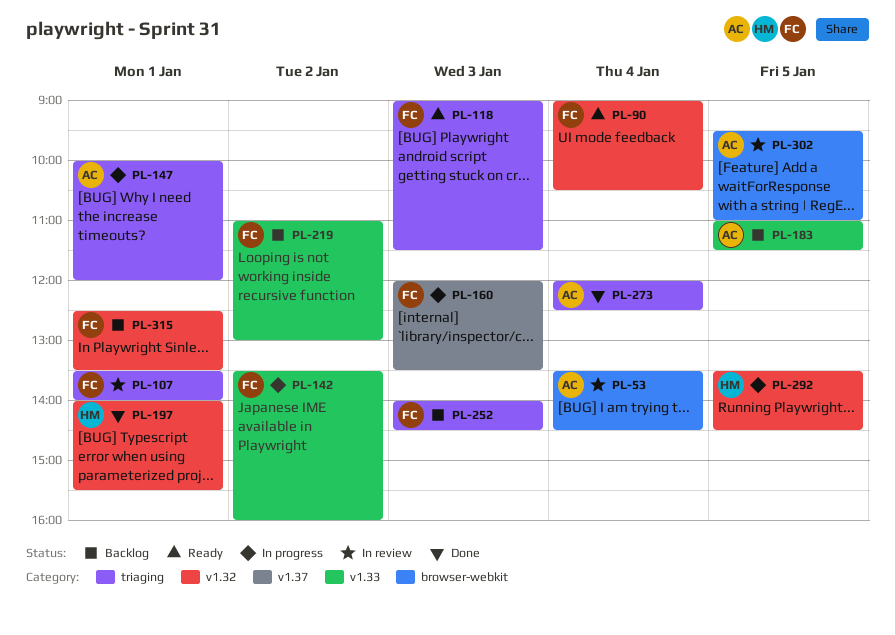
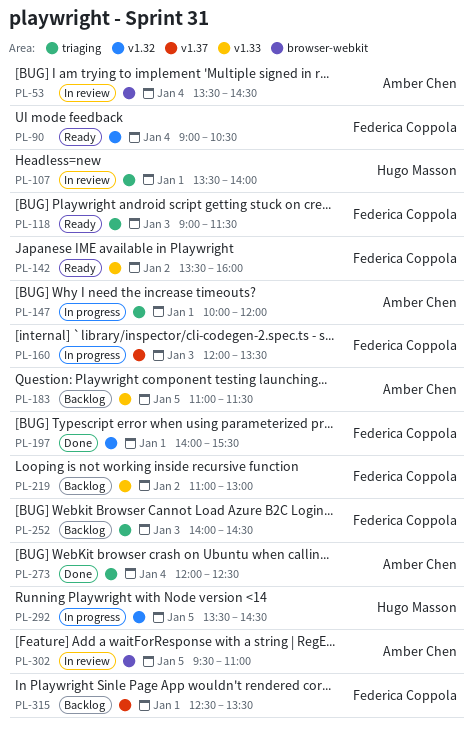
PL-107, owner: Federica Coppola -> Hugo Masson
PL-142, status: In progress -> Ready
PL-197, owner: Hugo Masson -> Federica Coppola
PL-315, label: v1.32 -> v1.37

